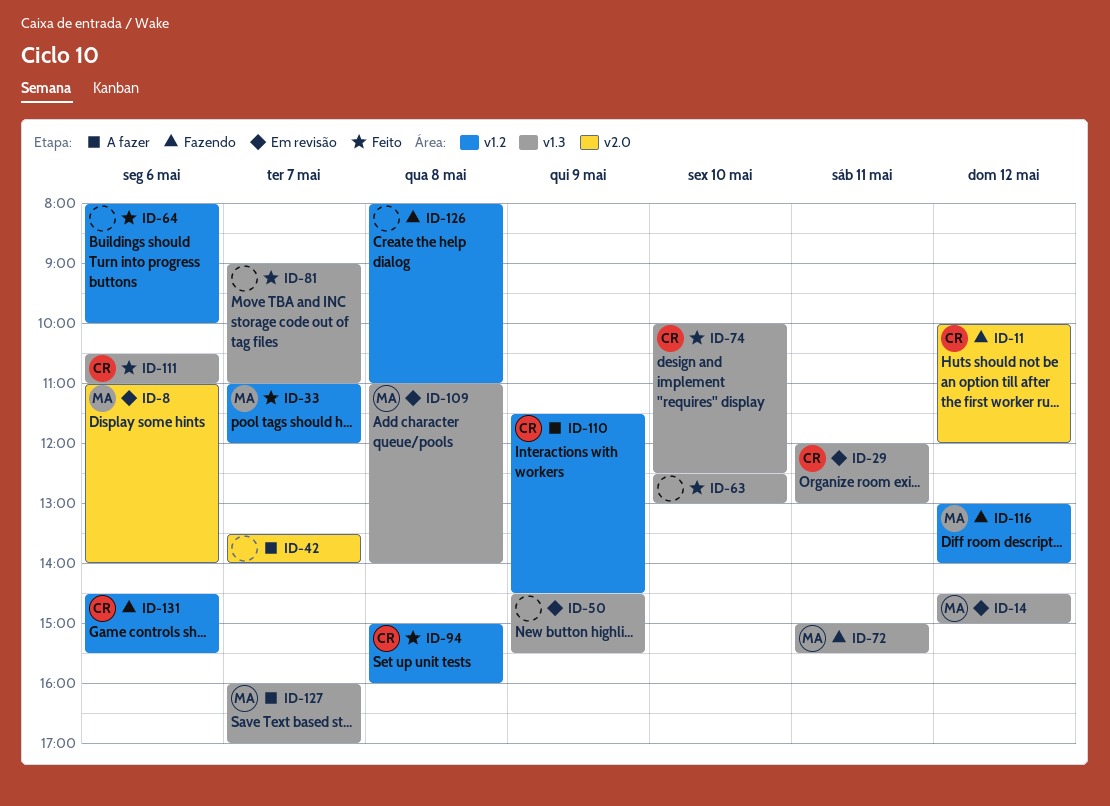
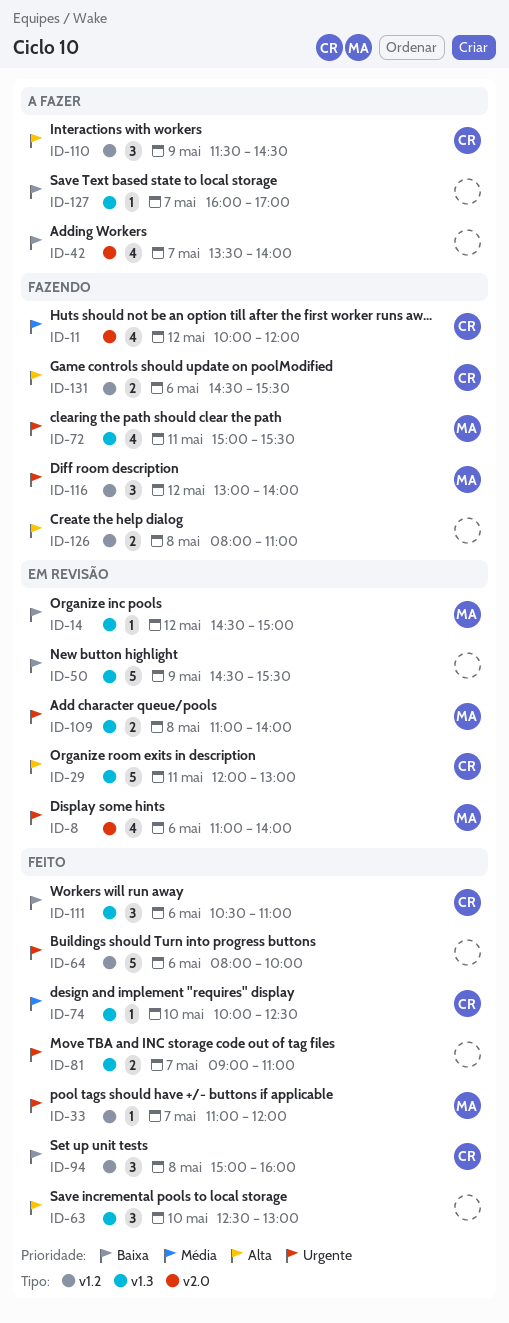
ID-127, owner: MA -> none

